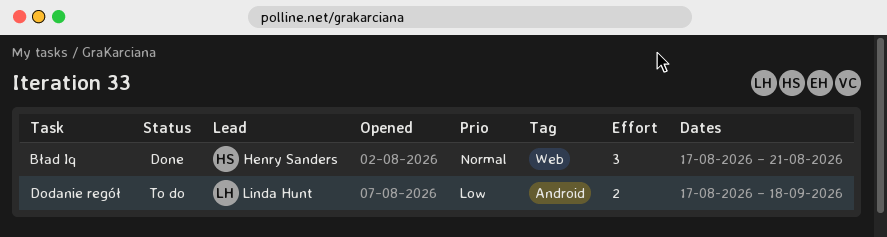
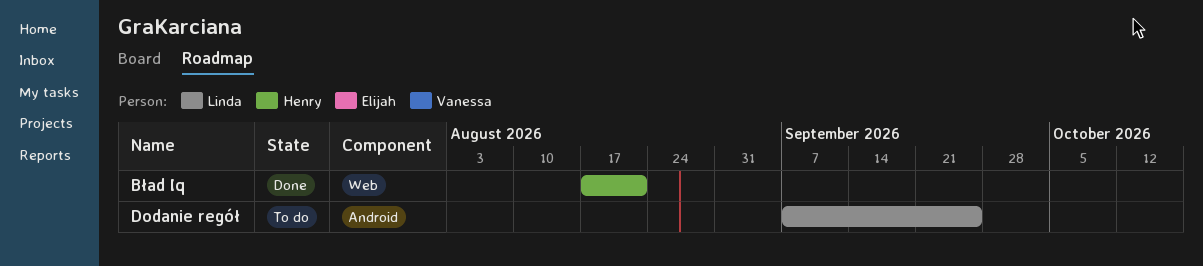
Dodanie regół, start: Aug 17 -> Sep 7
Dodanie regół, due: Sep 18 -> Sep 25

